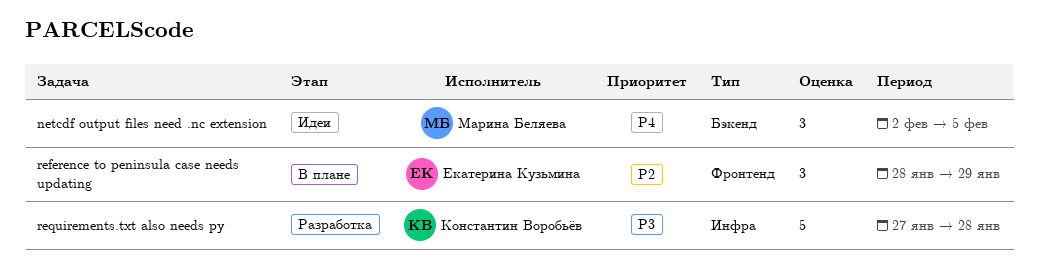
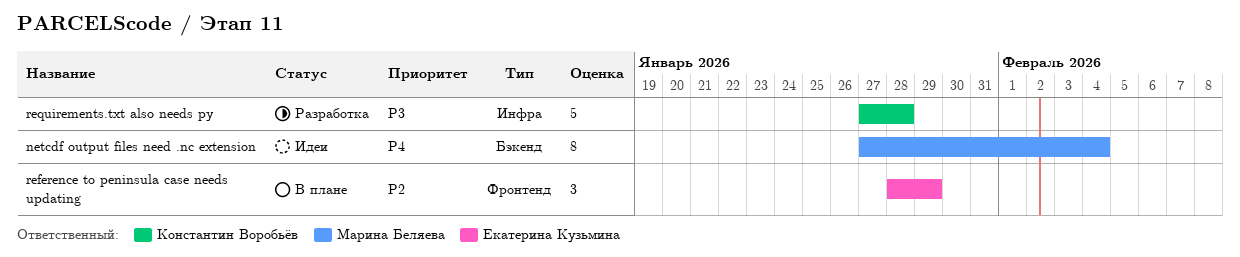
netcdf output files need .nc extension, estimate: 3 -> 8
netcdf output files need .nc extension, start: Feb 2 -> Jan 27
netcdf output files need .nc extension, due: Feb 5 -> Feb 4

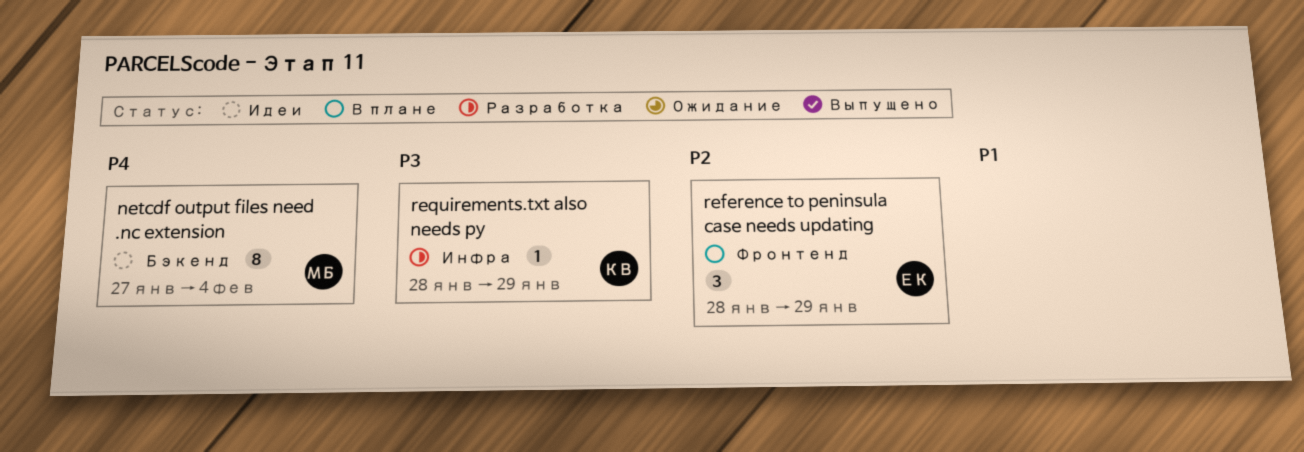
requirements.txt also needs py, estimate: 5 -> 1
requirements.txt also needs py, start: Jan 27 -> Jan 28
requirements.txt also needs py, due: Jan 28 -> Jan 29

